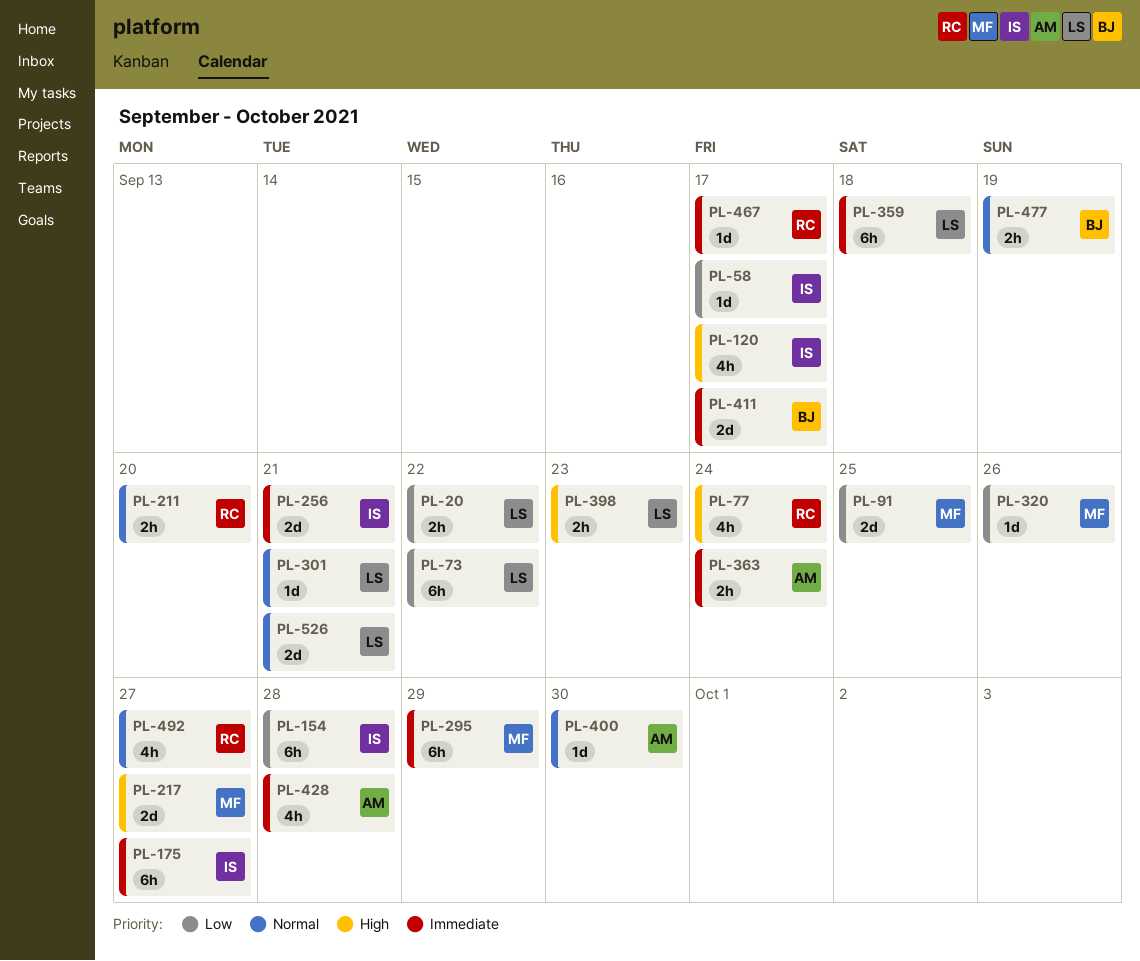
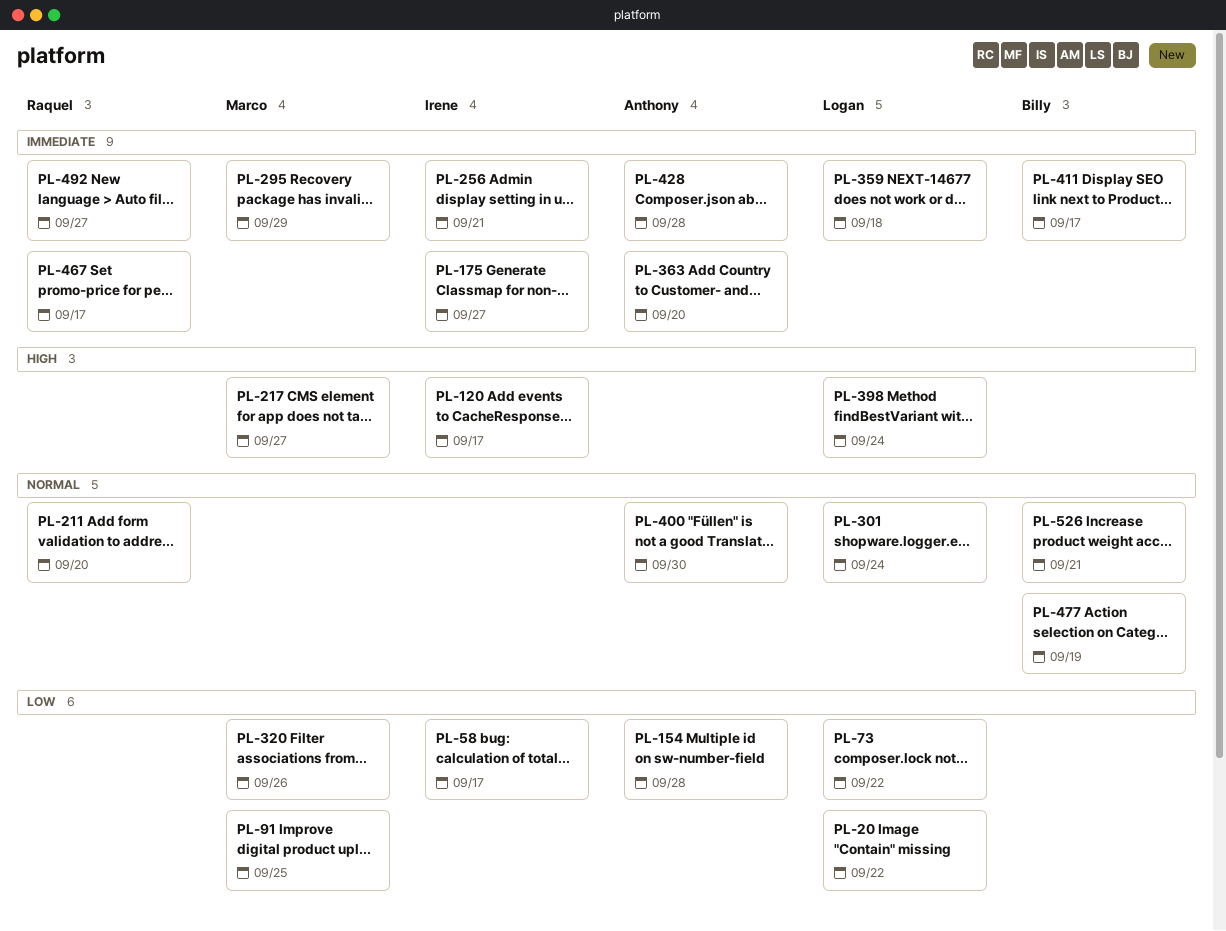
PL-77: present -> none
PL-154, owner: Irene -> Anthony
PL-301, due: Sep 21 -> Sep 24
PL-363, due: Sep 24 -> Sep 20
PL-398, due: Sep 23 -> Sep 24
PL-492, priority: Normal -> Immediate
PL-526, owner: Logan -> Billy

